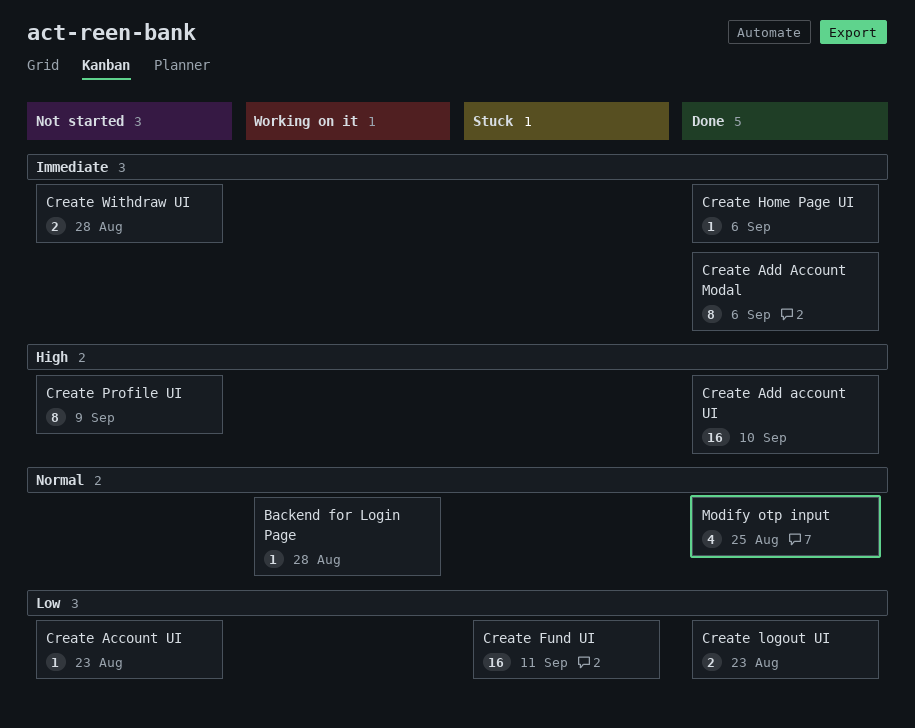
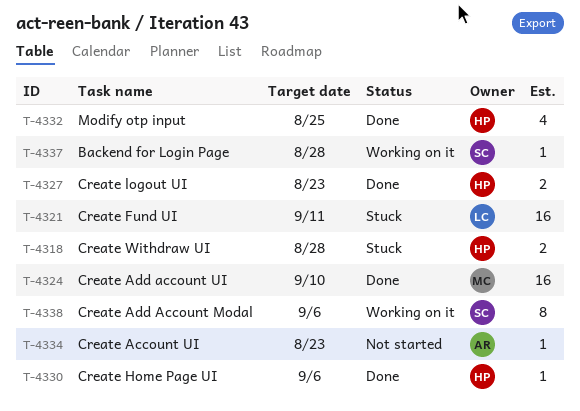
Create Add Account Modal, status: Done -> Working on it
Create Profile UI: present -> none
Create Withdraw UI, status: Not started -> Stuck

